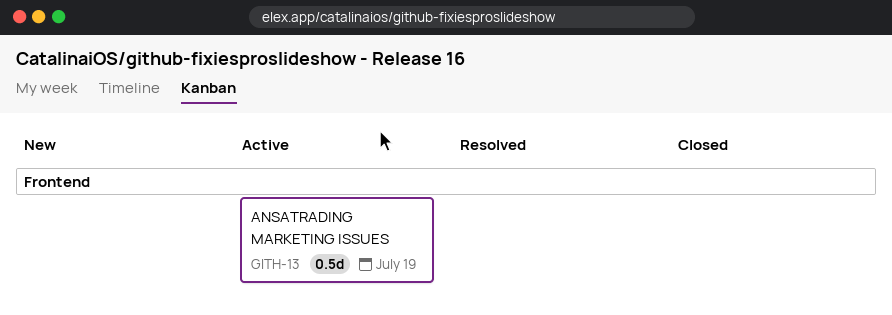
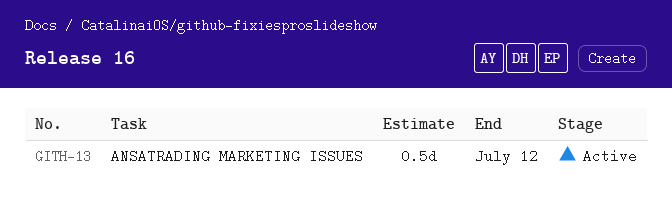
GITH-13, due: Jul 19 -> Jul 12

